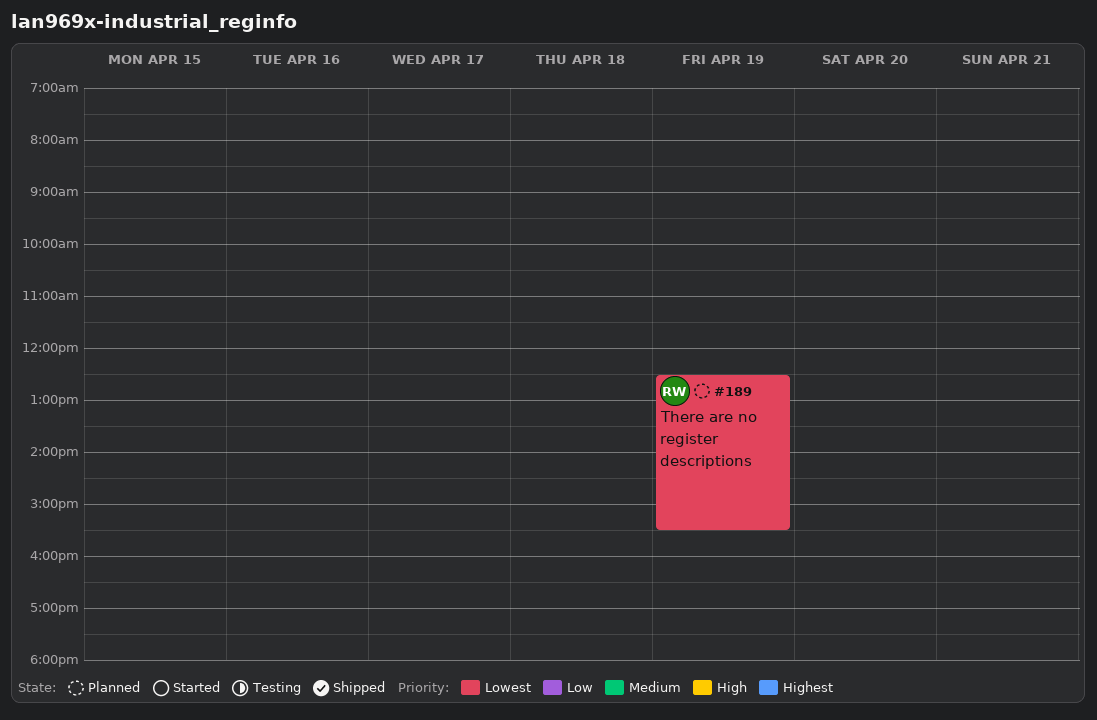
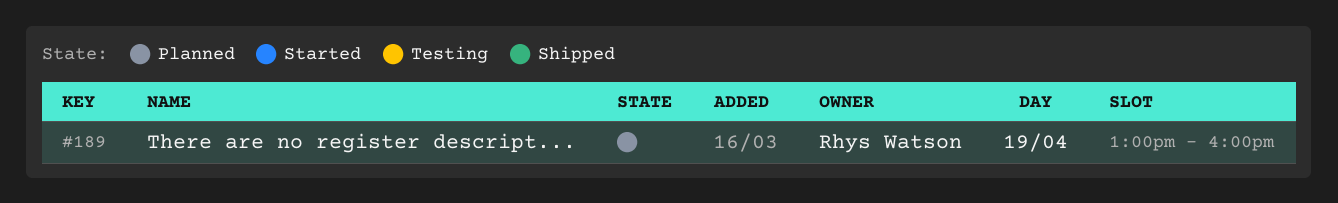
#189, begins: 12:30 -> 13:00
#189, ends: 15:30 -> 16:00

